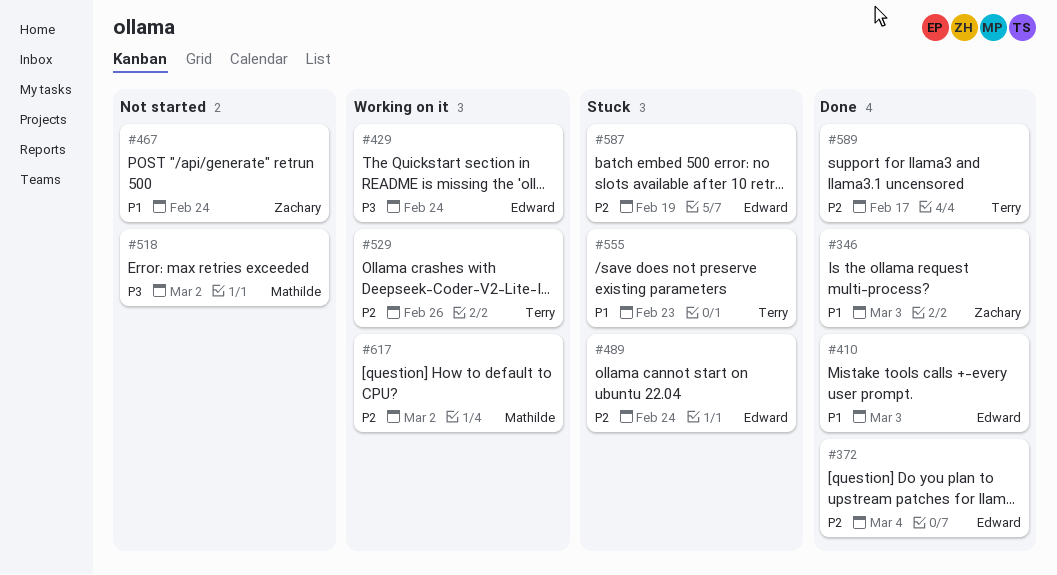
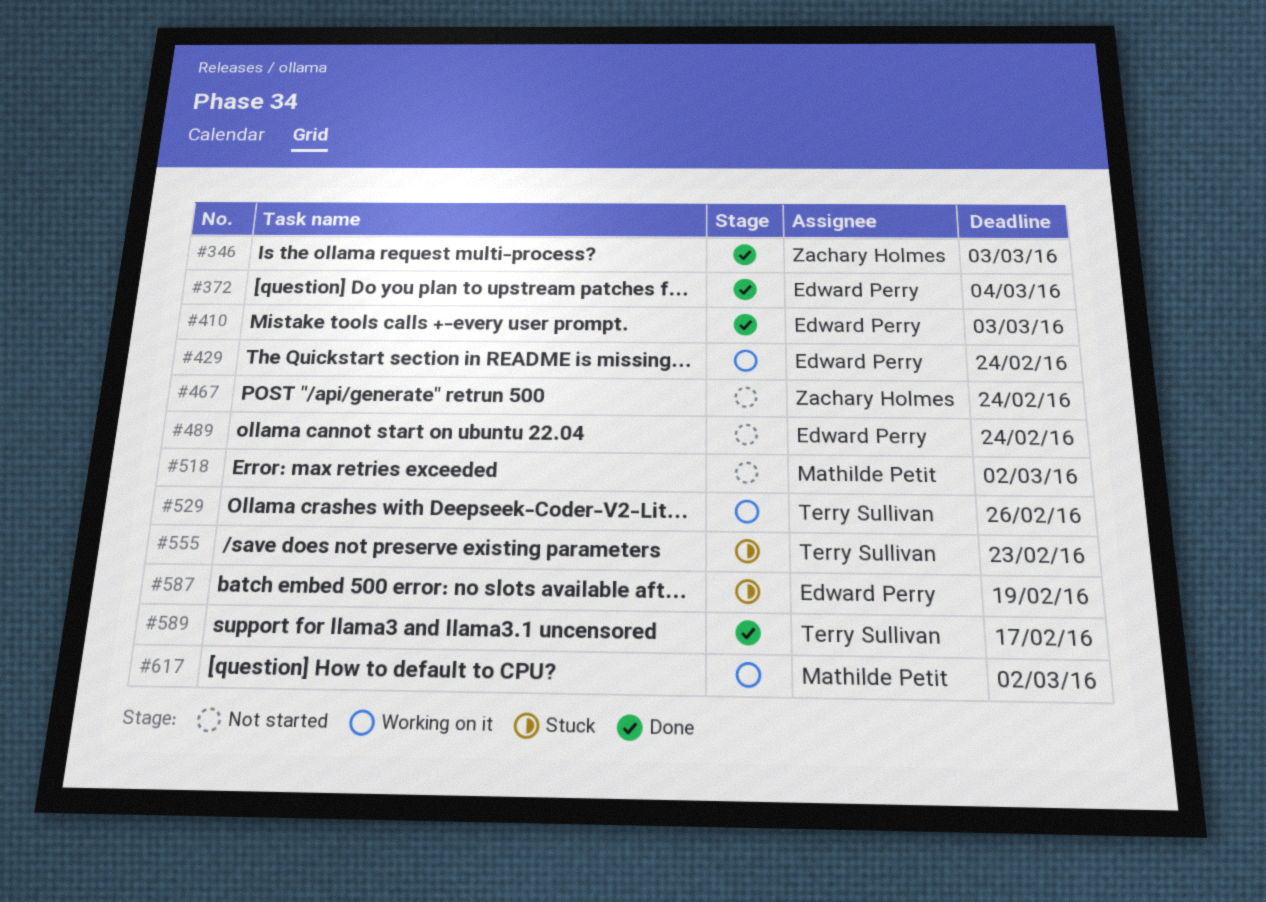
#489, status: Stuck -> Not started

